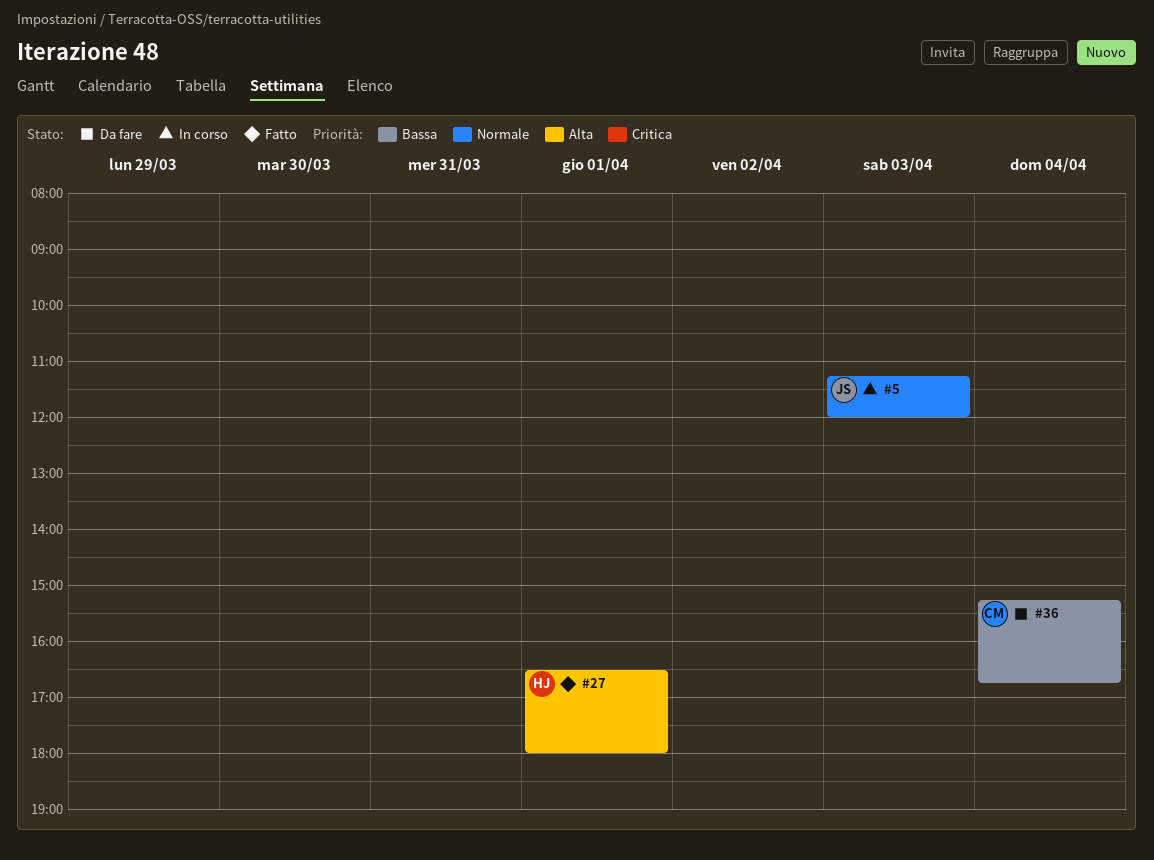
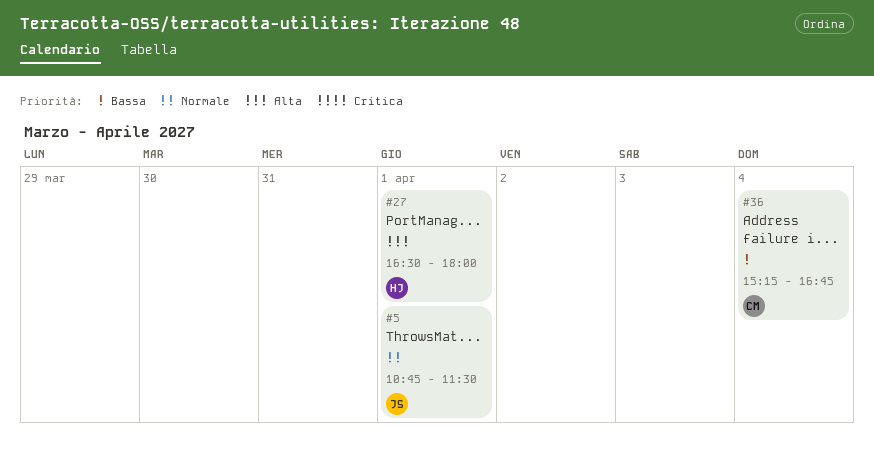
#5, day: Apr 3 -> Apr 1
#5, begins: 11:15 -> 10:45
#5, ends: 12:00 -> 11:30

